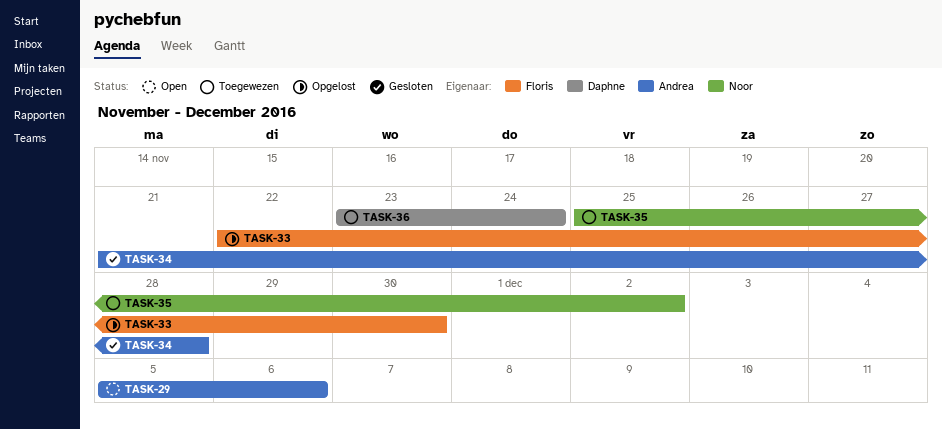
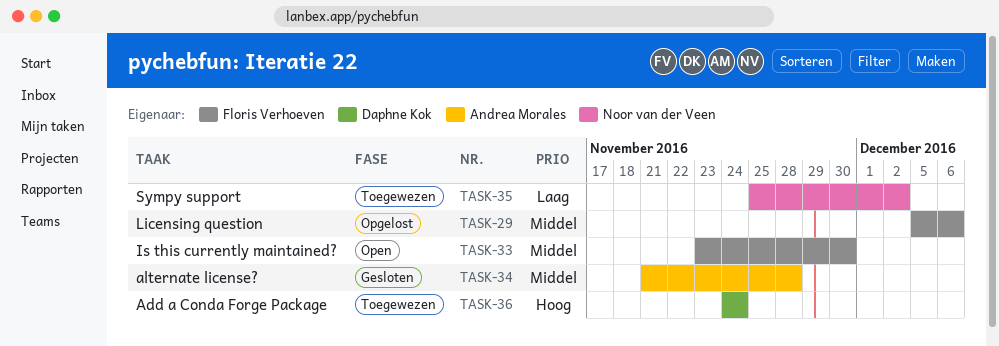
TASK-29, status: Open -> Opgelost
TASK-29, owner: Andrea Morales -> Floris Verhoeven
TASK-33, status: Opgelost -> Open
TASK-33, start: Nov 22 -> Nov 23
TASK-36, start: Nov 23 -> Nov 24

